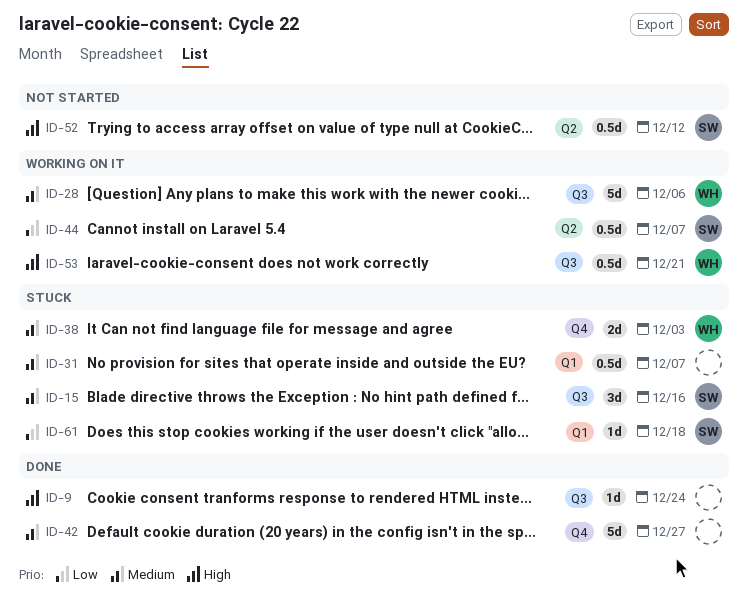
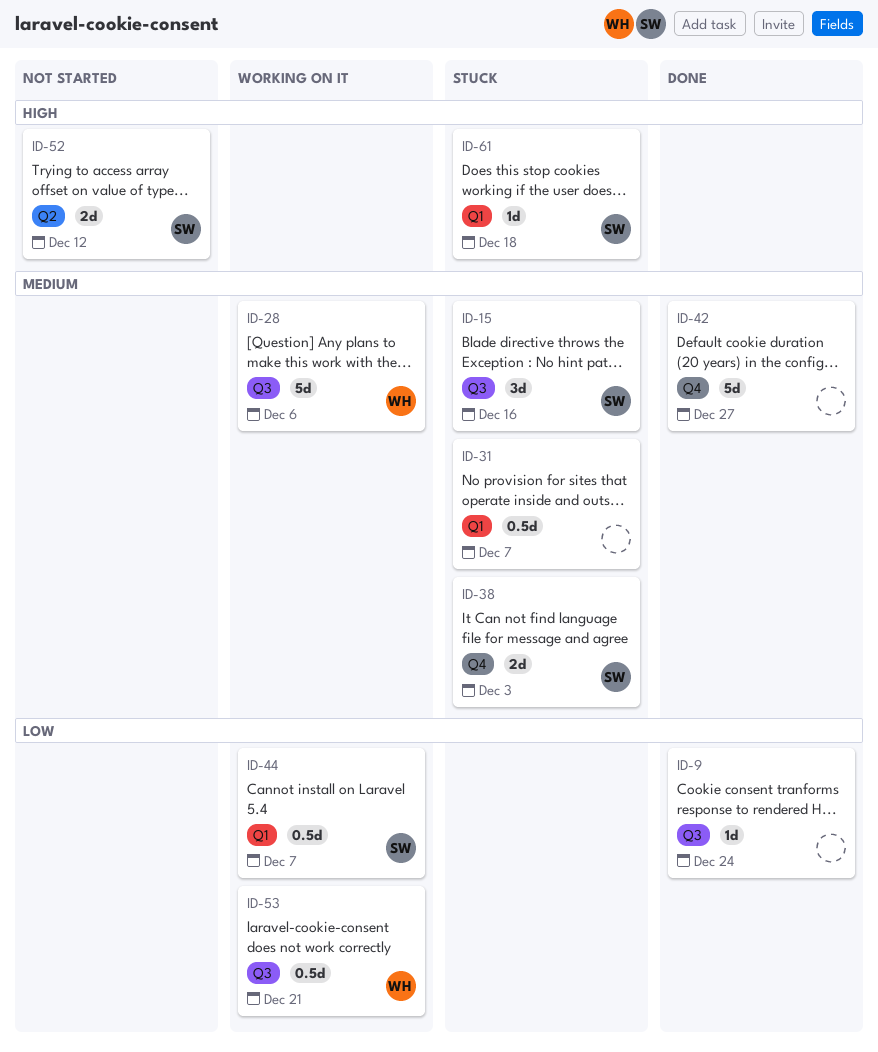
ID-9, priority: High -> Low
ID-38, owner: WH -> SW
ID-44, label: Q2 -> Q1
ID-52, estimate: 0.5d -> 2d
ID-53, priority: High -> Low
ID-61, priority: Low -> High

